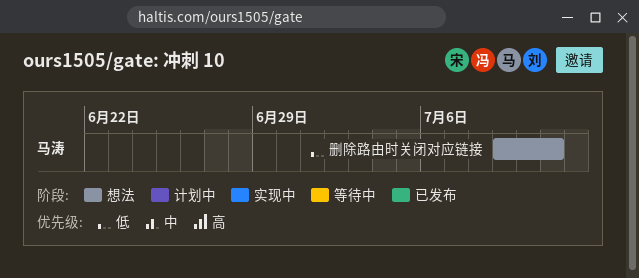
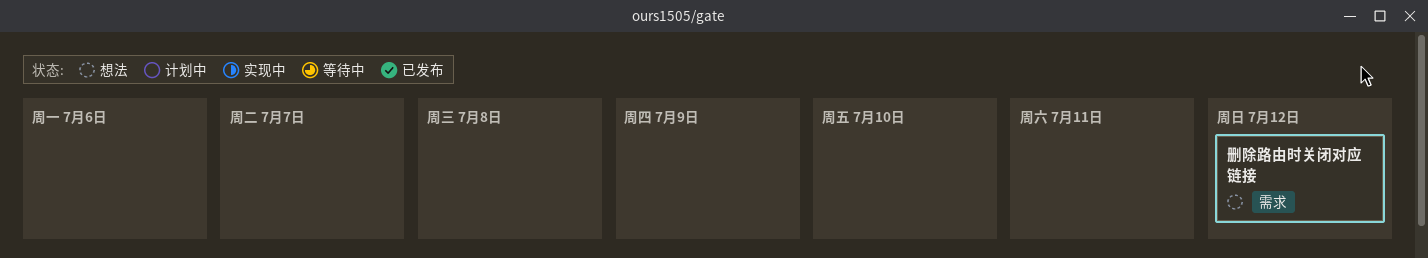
删除路由时关闭对应链接, due: Jul 11 -> Jul 12

